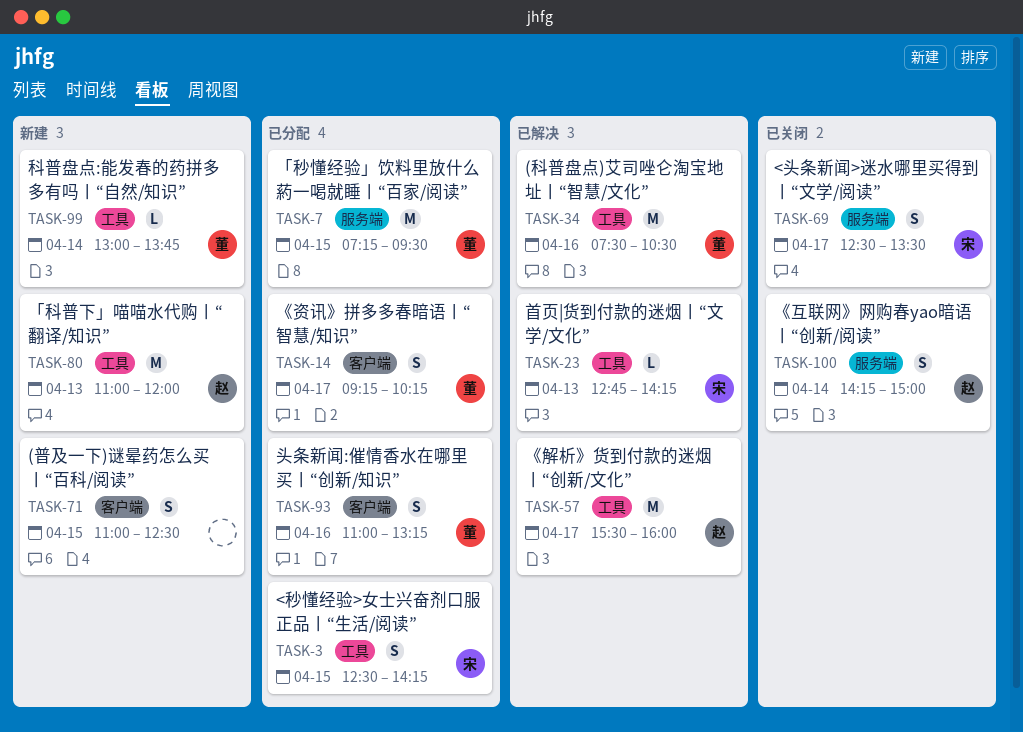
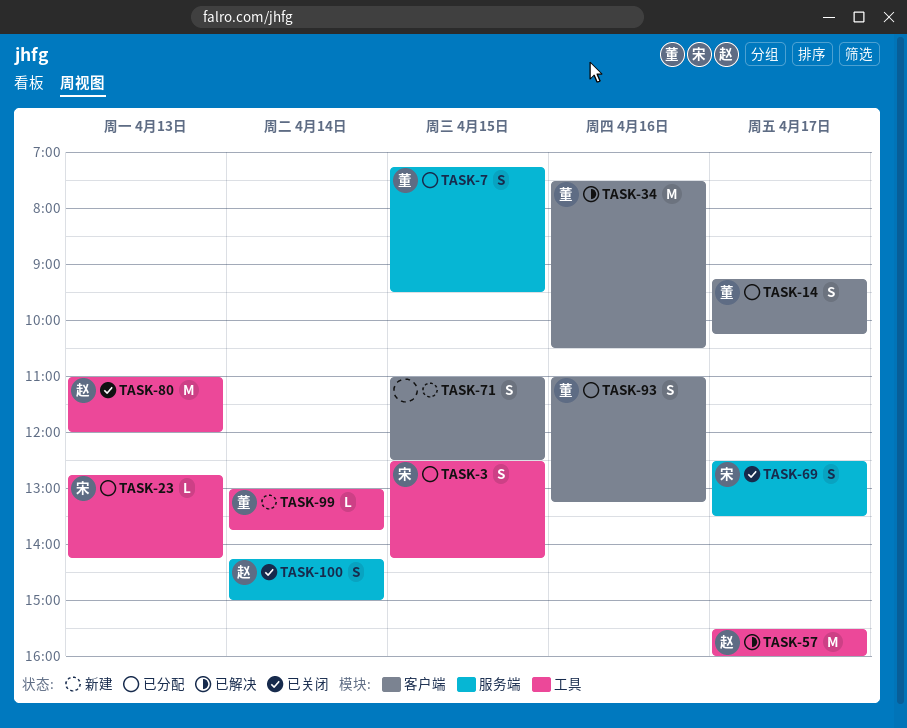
TASK-7, estimate: M -> S
TASK-23, status: 已解决 -> 已分配
TASK-34, label: 工具 -> 客户端
TASK-80, status: 新建 -> 已关闭

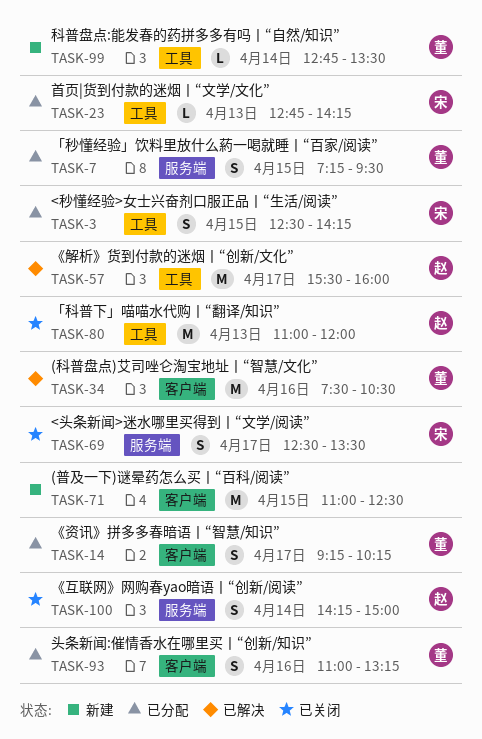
TASK-71, estimate: S -> M
TASK-99, begins: 13:00 -> 12:45
TASK-99, ends: 13:45 -> 13:30

